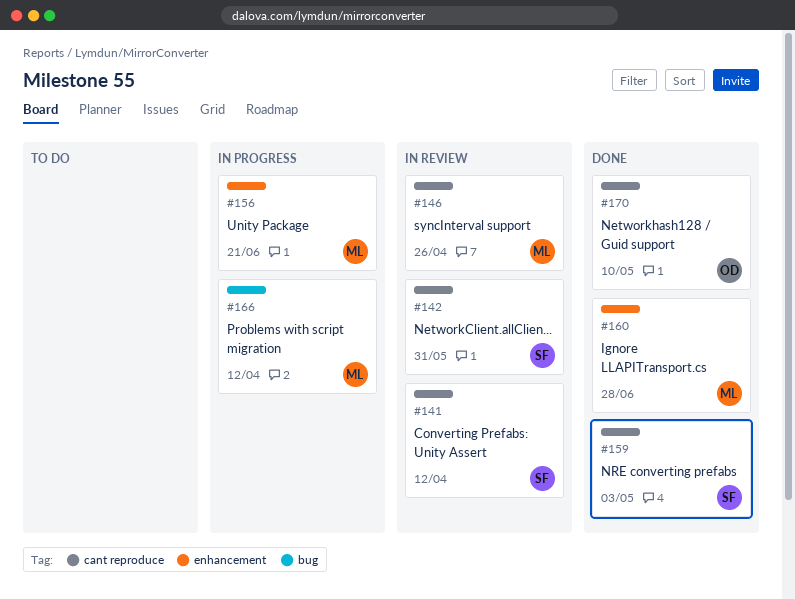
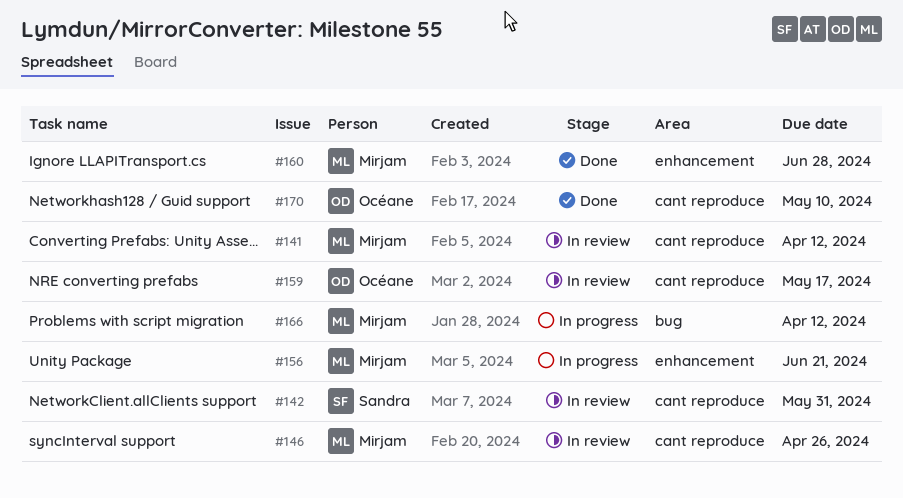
#141, owner: Sandra -> Mirjam
#159, status: Done -> In review
#159, owner: Sandra -> Océane
#159, due: May 3 -> May 17

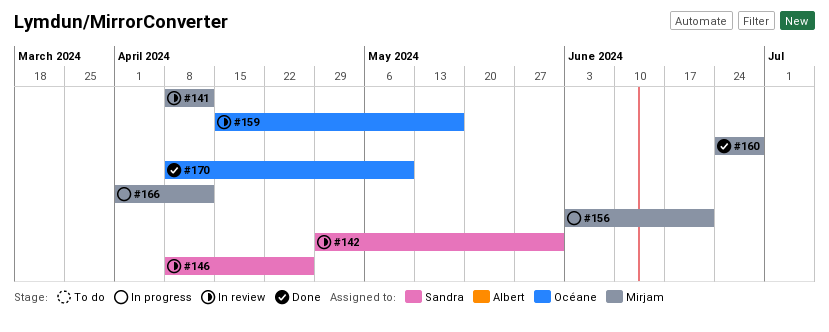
#146, owner: Mirjam -> Sandra

